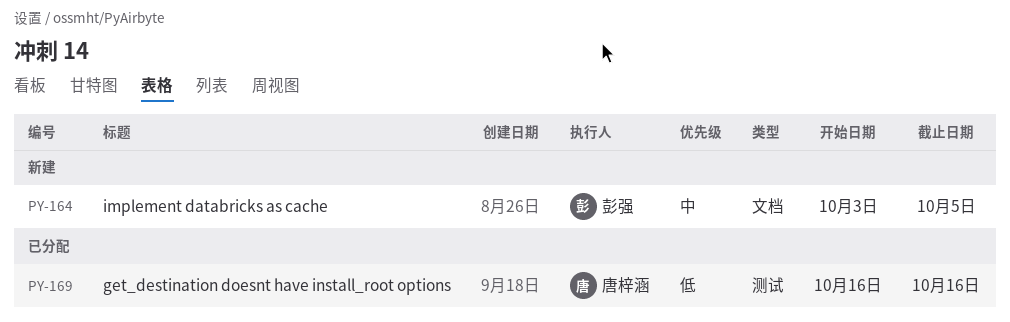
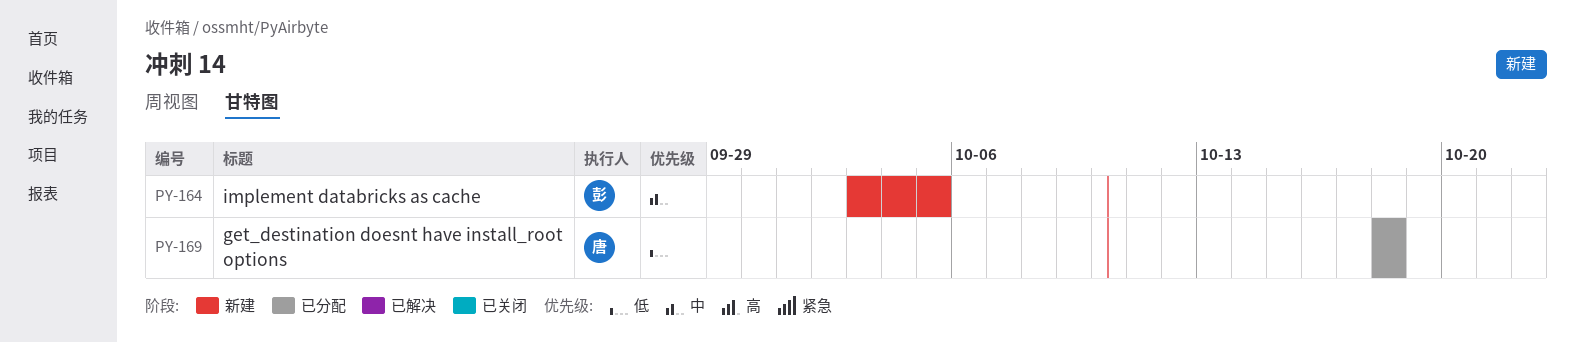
PY-169, start: Oct 16 -> Oct 18
PY-169, due: Oct 16 -> Oct 18

